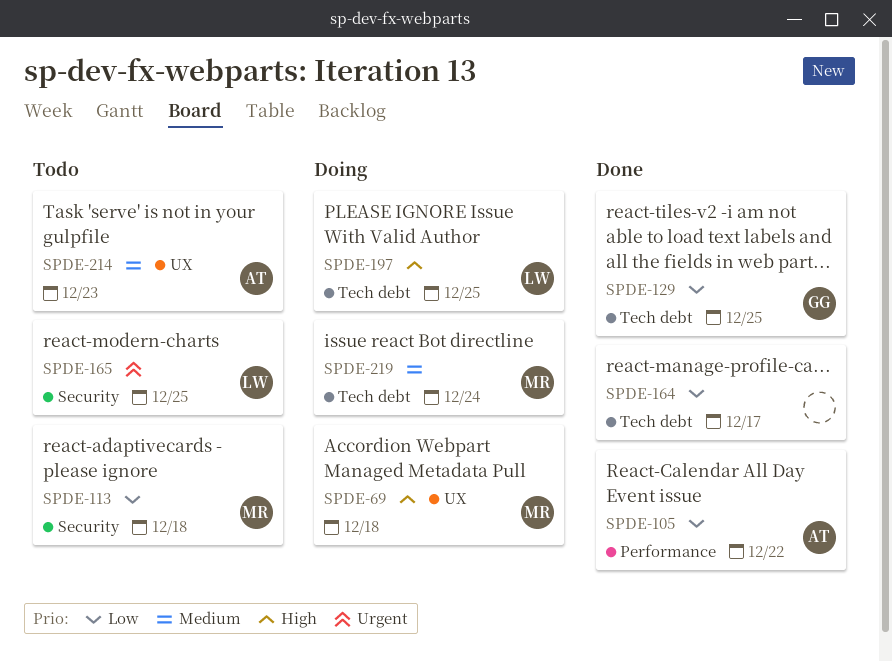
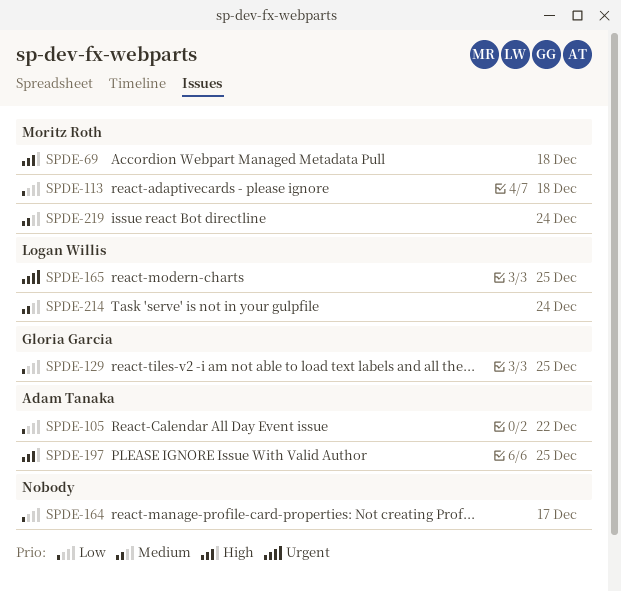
SPDE-197, owner: Logan Willis -> Adam Tanaka
SPDE-214, owner: Adam Tanaka -> Logan Willis
SPDE-214, due: Dec 23 -> Dec 24

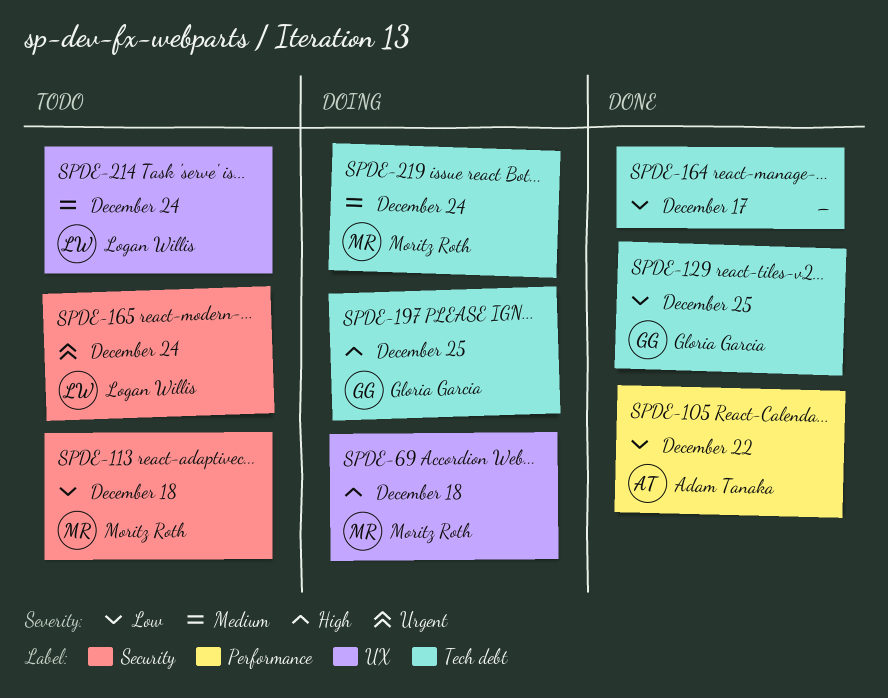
SPDE-165, due: Dec 25 -> Dec 24
SPDE-197, owner: Adam Tanaka -> Gloria Garcia

